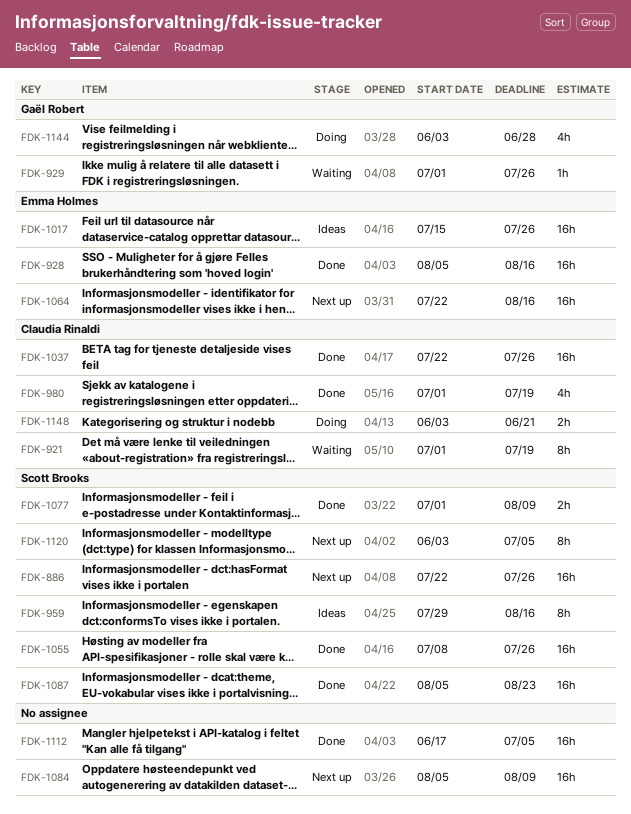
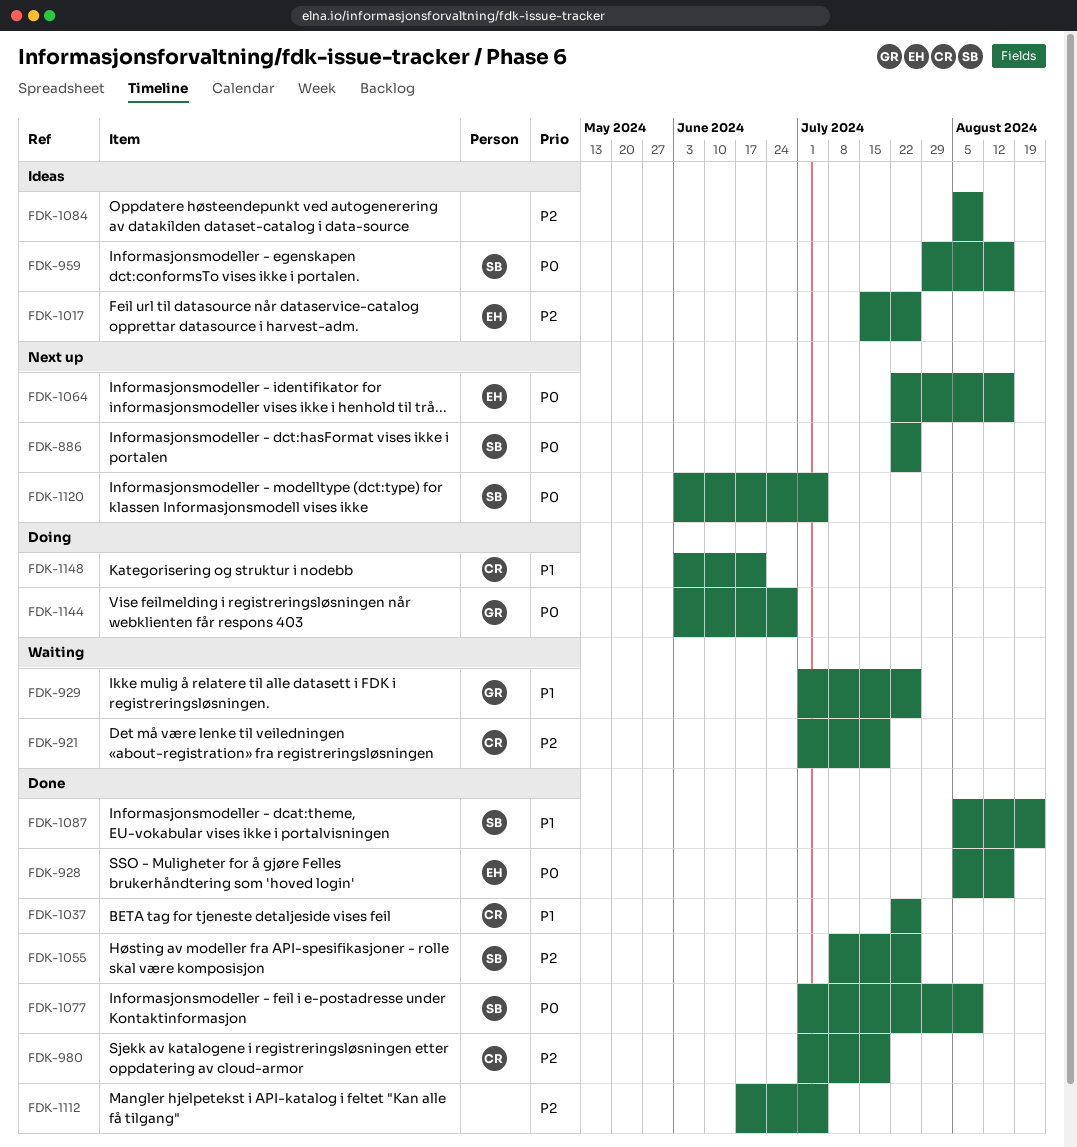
FDK-1084, status: Next up -> Ideas

